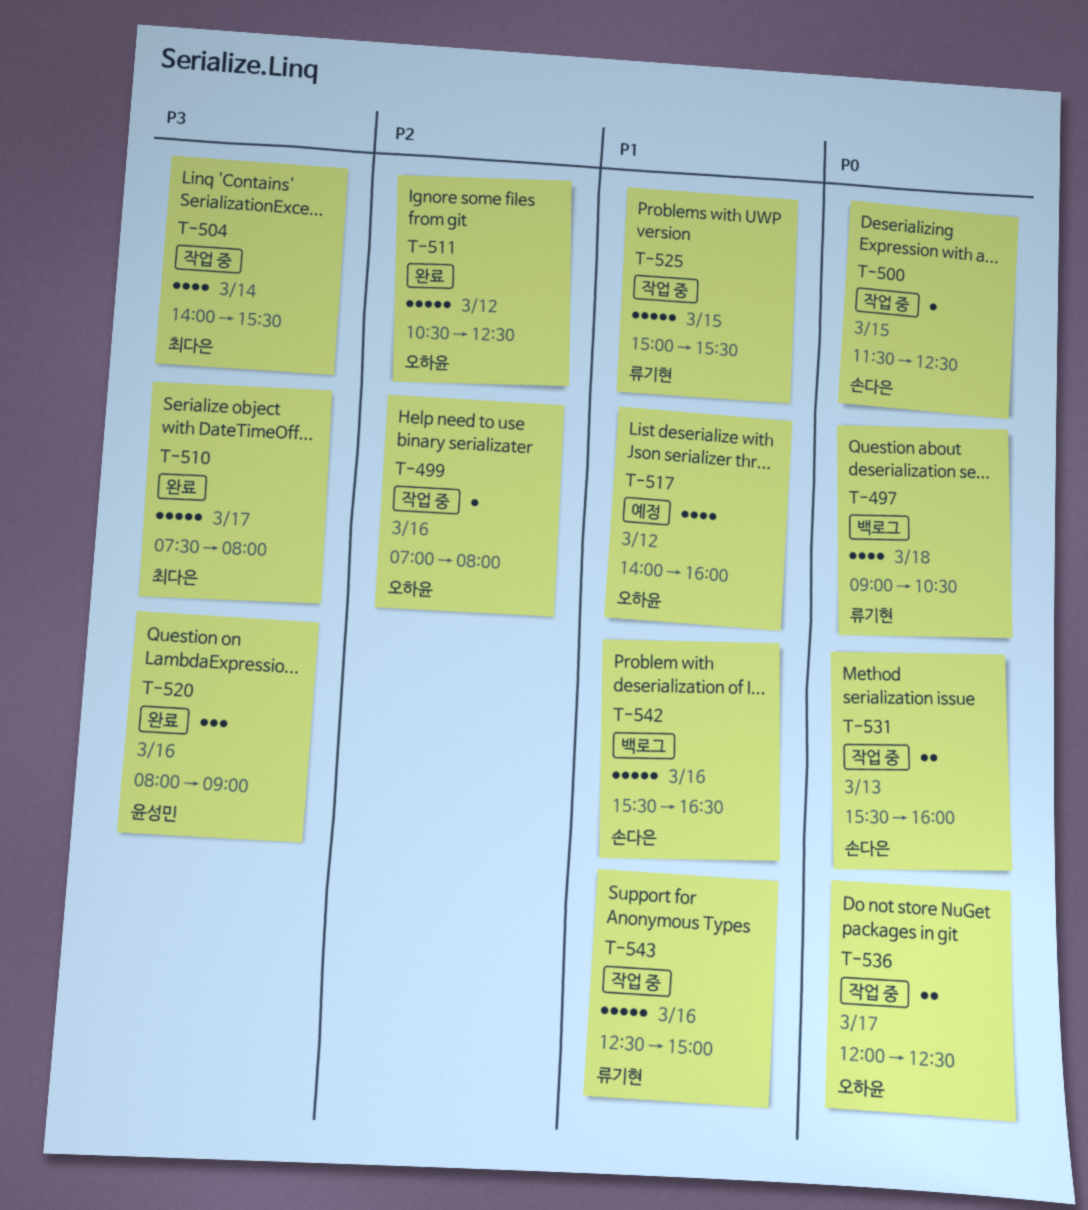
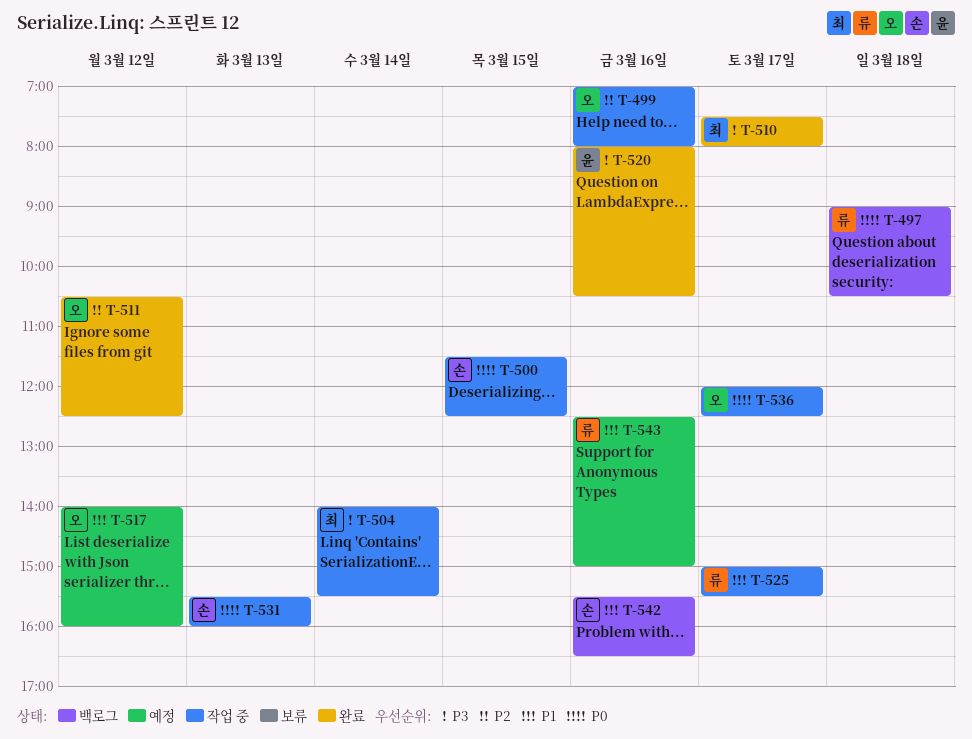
T-520, ends: 09:00 -> 10:30
T-525, day: Mar 15 -> Mar 17
T-543, status: 작업 중 -> 예정

